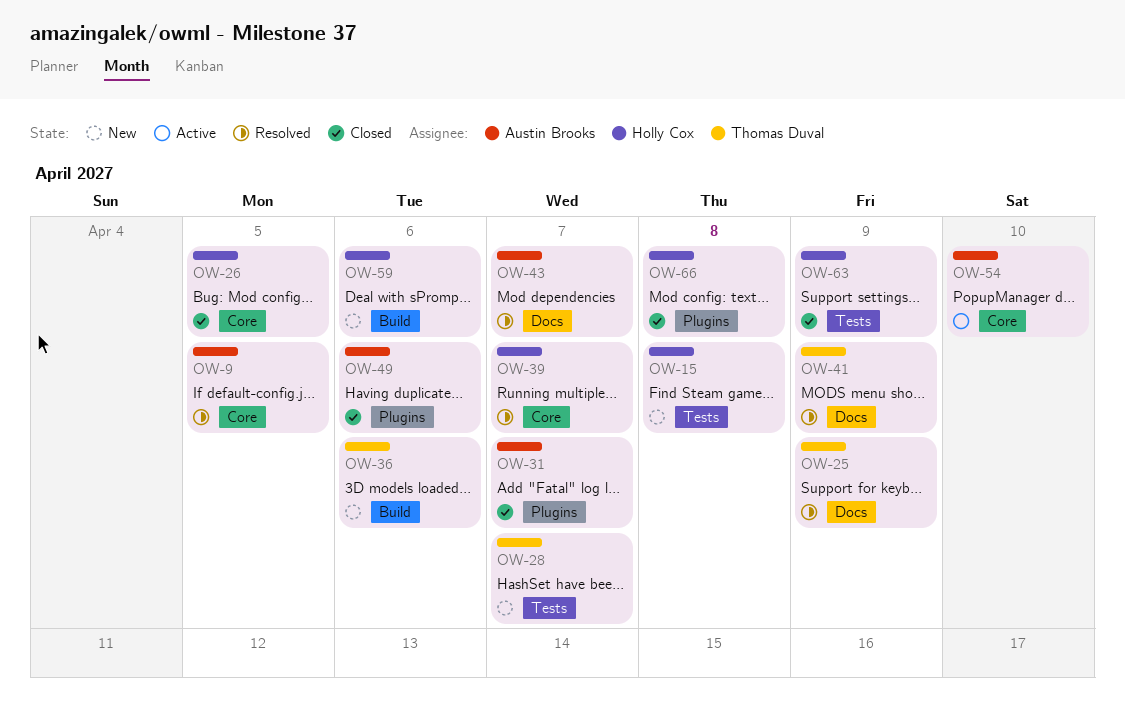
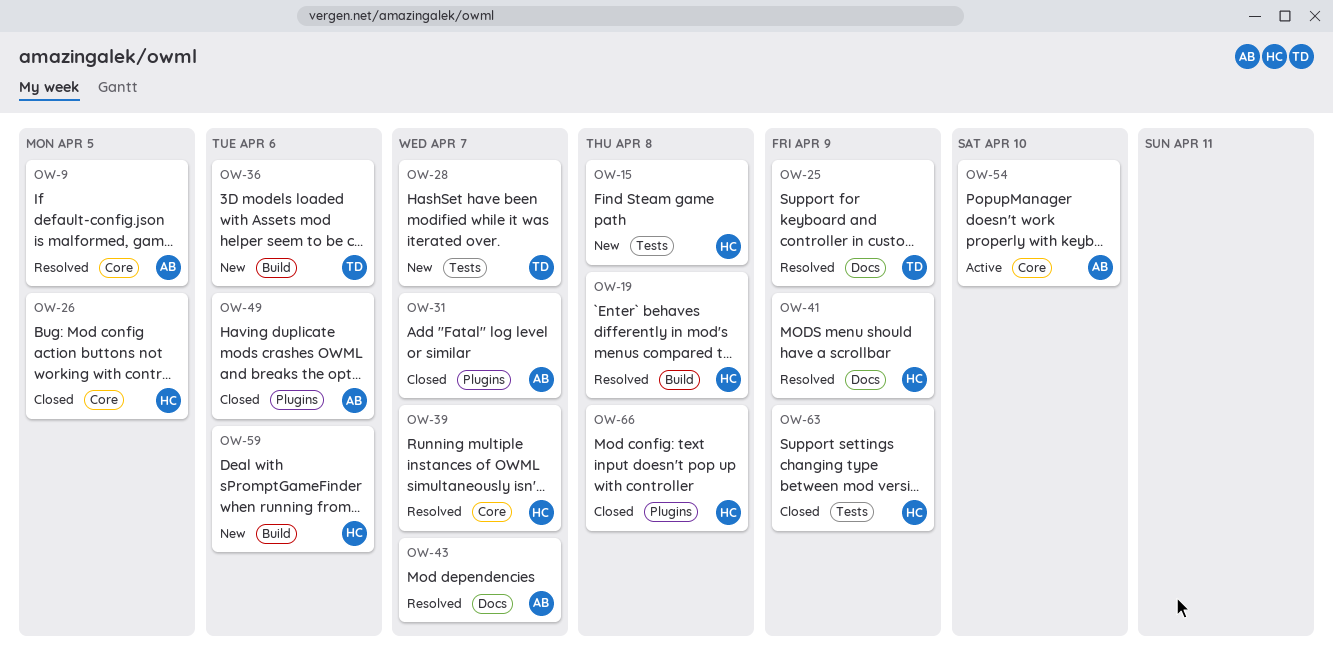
OW-19: none -> present
OW-41, owner: Thomas Duval -> Holly Cox

